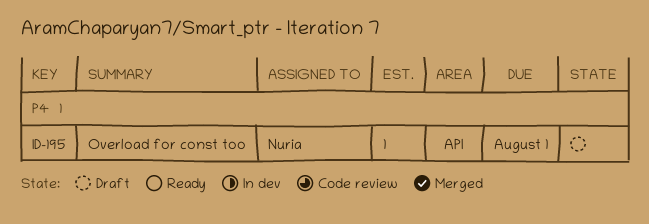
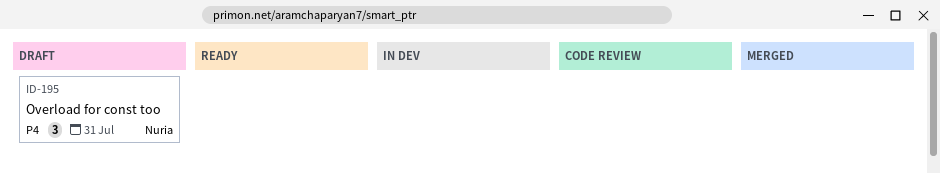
ID-195, estimate: 1 -> 3
ID-195, due: Aug 1 -> Jul 31

